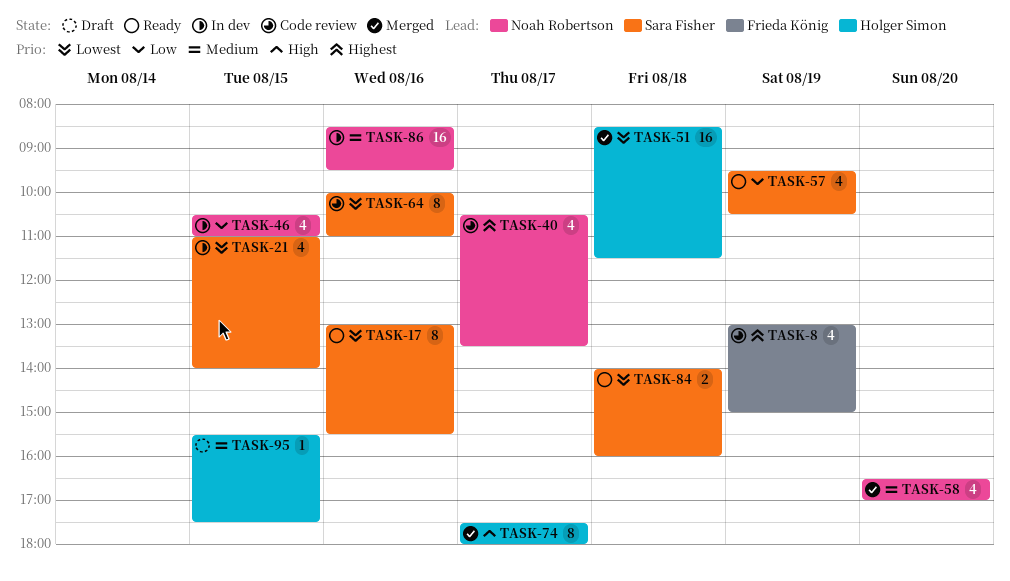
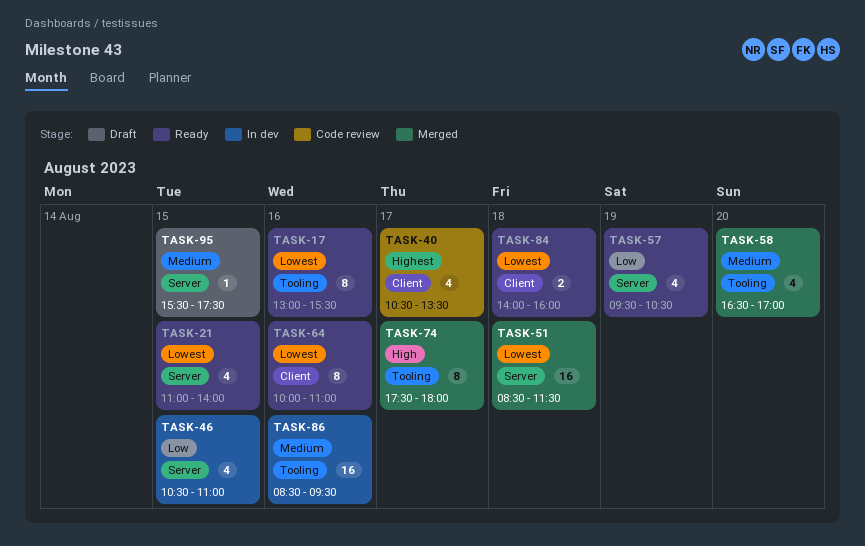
TASK-8: present -> none
TASK-21, status: In dev -> Ready
TASK-64, status: Code review -> Ready

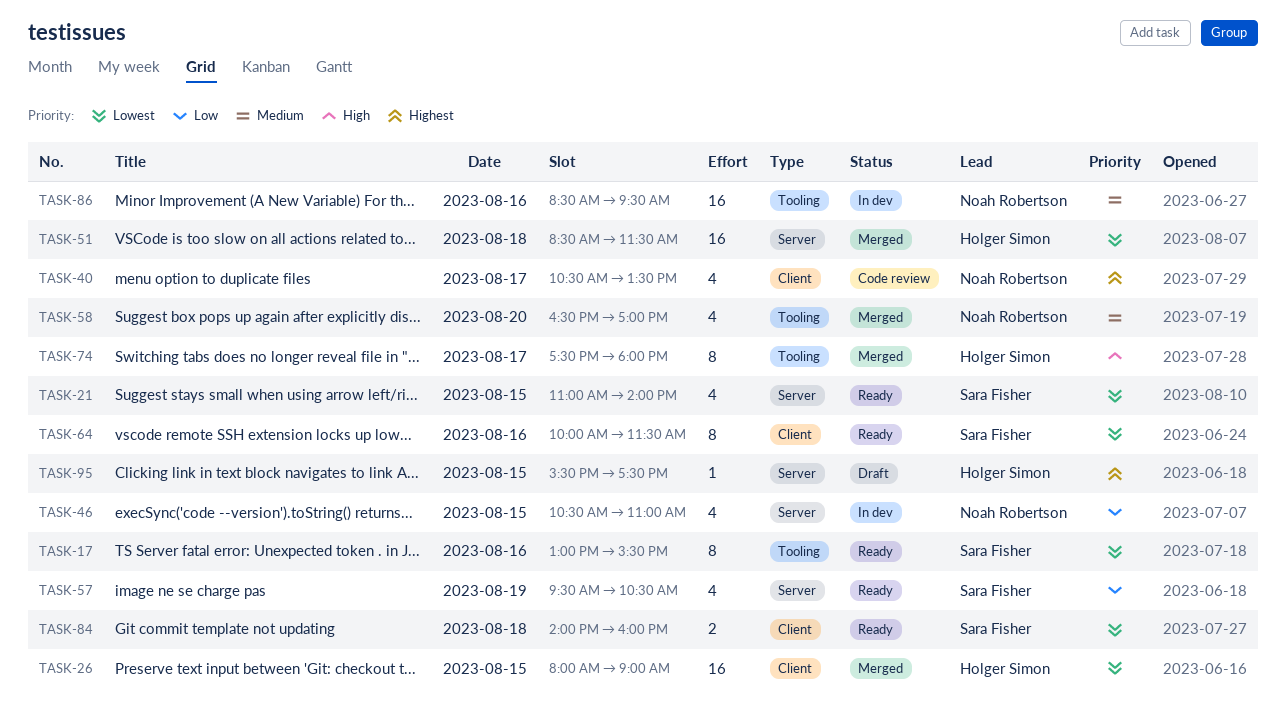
TASK-26: none -> present
TASK-64, ends: 11:00 -> 11:30
TASK-95, priority: Medium -> Highest

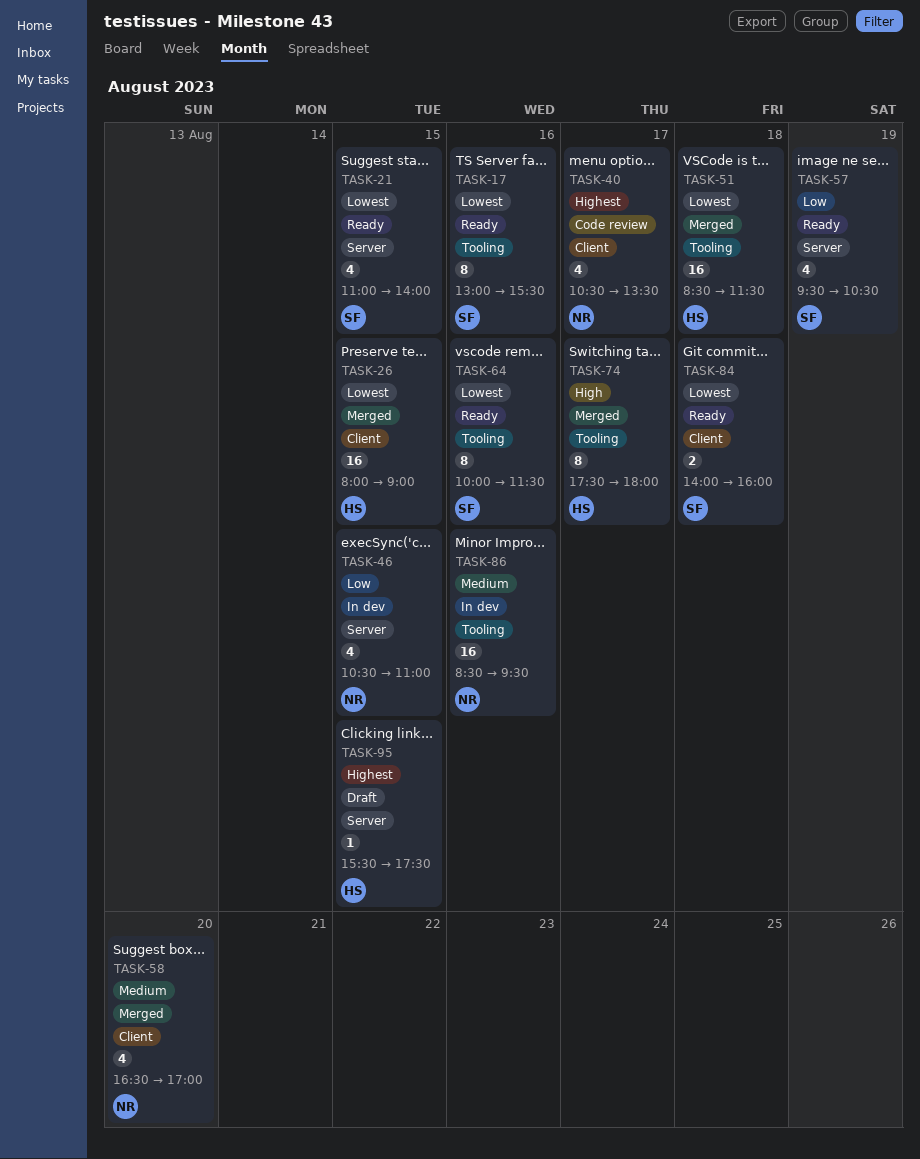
TASK-51, label: Server -> Tooling
TASK-58, label: Tooling -> Client
TASK-64, label: Client -> Tooling

